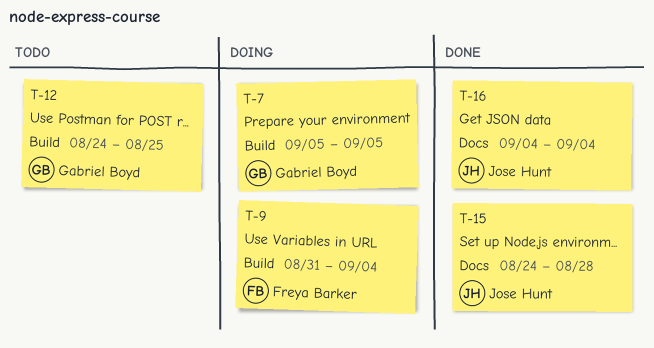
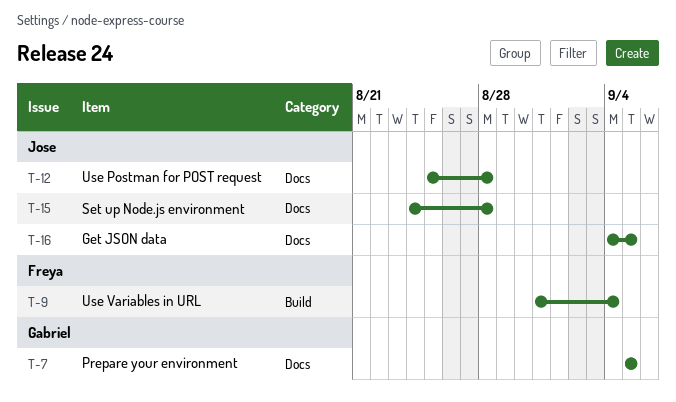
T-7, label: Build -> Docs
T-12, owner: Gabriel Boyd -> Jose Hunt
T-12, label: Build -> Docs
T-12, start: Aug 24 -> Aug 25
T-12, due: Aug 25 -> Aug 28
T-16, due: Sep 4 -> Sep 5

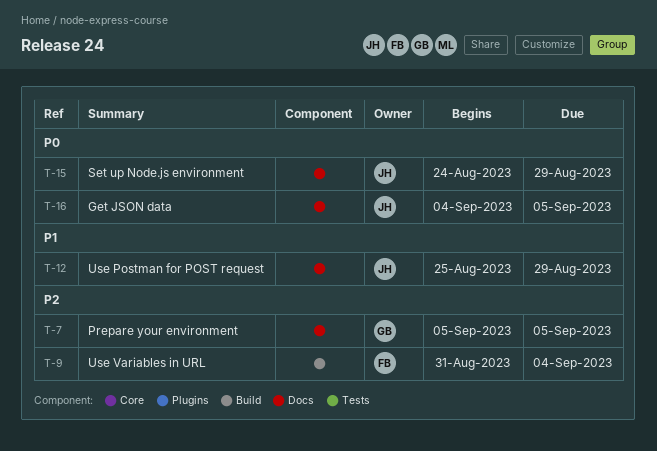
T-12, due: Aug 28 -> Aug 29
T-15, due: Aug 28 -> Aug 29

